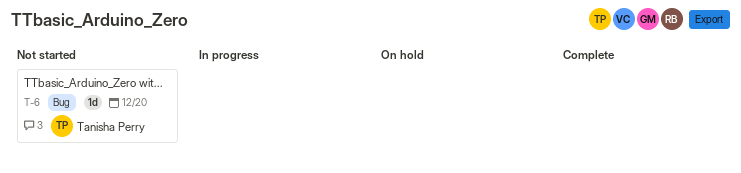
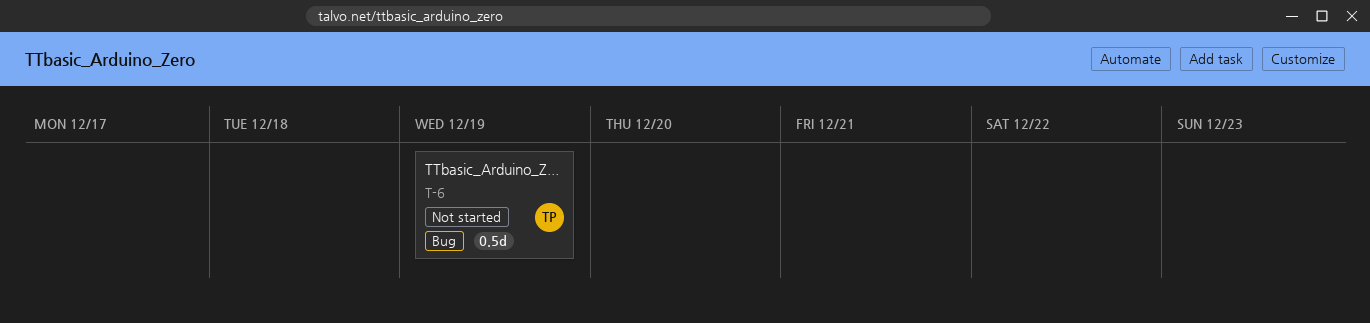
T-6, estimate: 1d -> 0.5d
T-6, due: Dec 20 -> Dec 19

